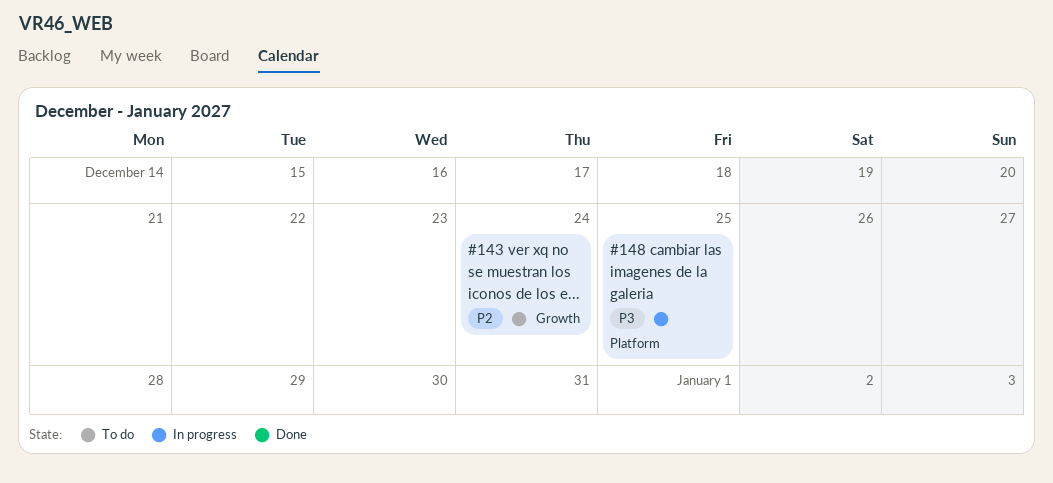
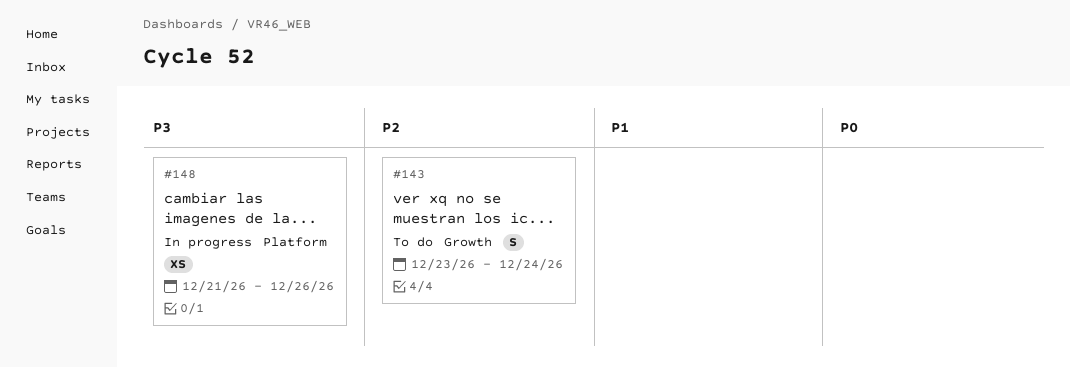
#148, due: Dec 25 -> Dec 26

